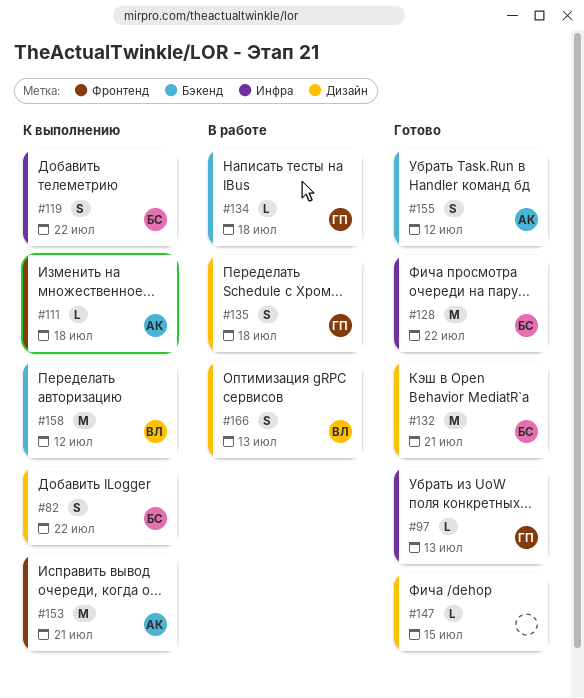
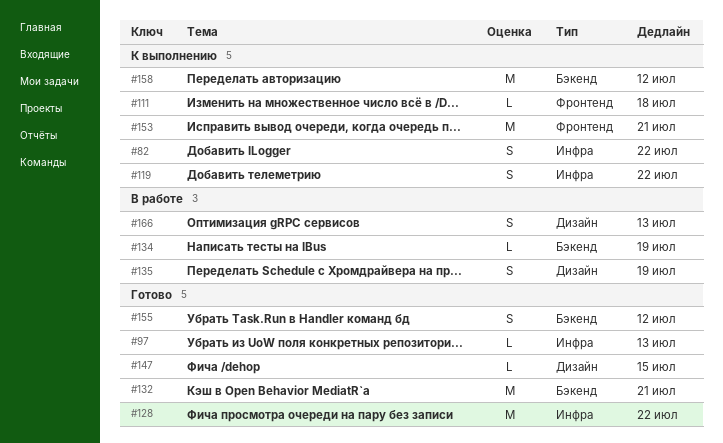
#82, label: Дизайн -> Инфра
#132, label: Дизайн -> Бэкенд
#134, due: Jul 18 -> Jul 19
#135, due: Jul 18 -> Jul 19

